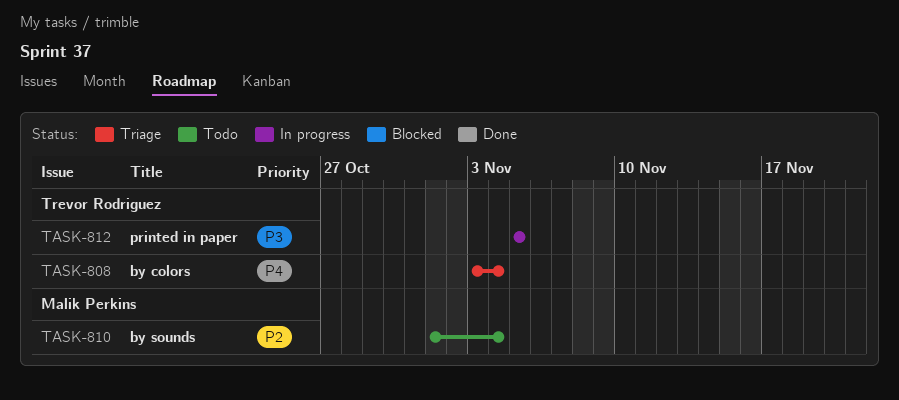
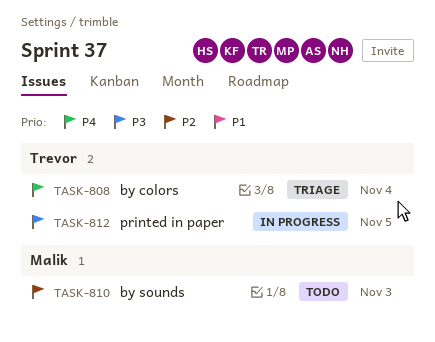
TASK-810, due: Nov 4 -> Nov 3

